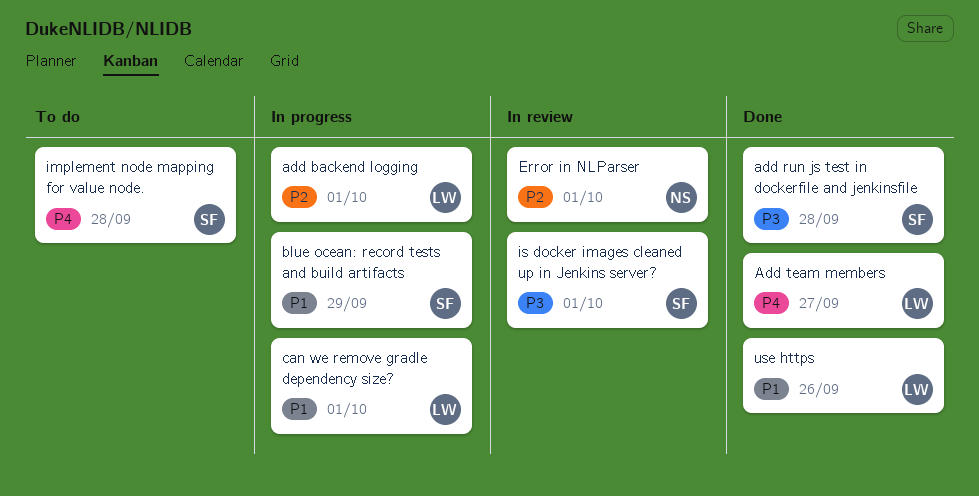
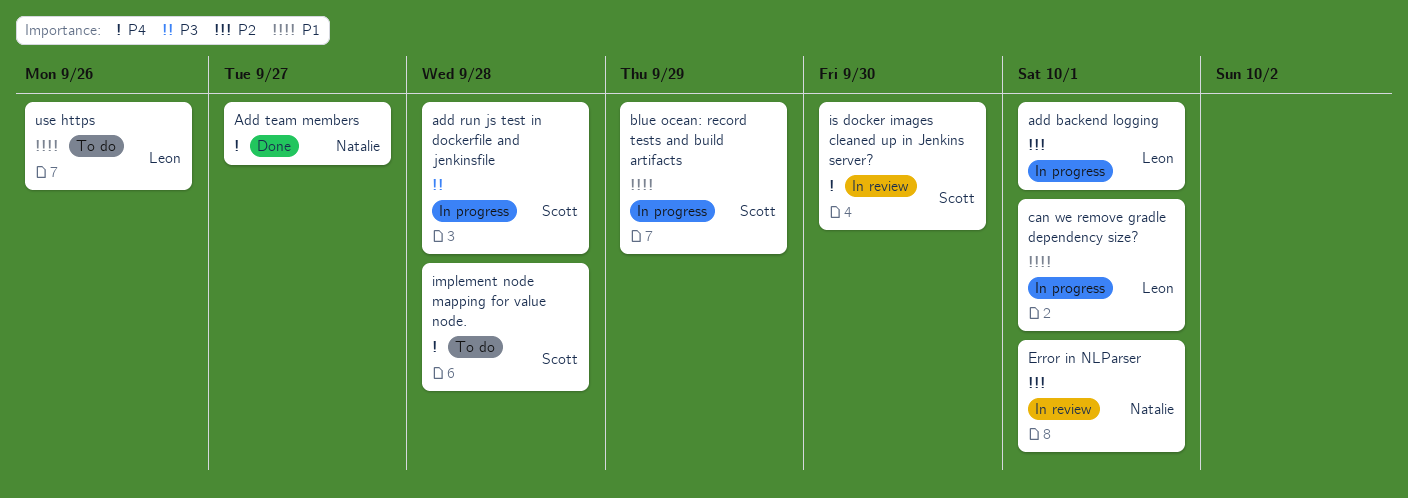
add run js test in dockerfile and jenkinsfile, status: Done -> In progress
Add team members, owner: Leon -> Natalie
is docker images cleaned up in Jenkins server?, priority: P3 -> P4
is docker images cleaned up in Jenkins server?, due: Oct 1 -> Sep 30
use https, status: Done -> To do

